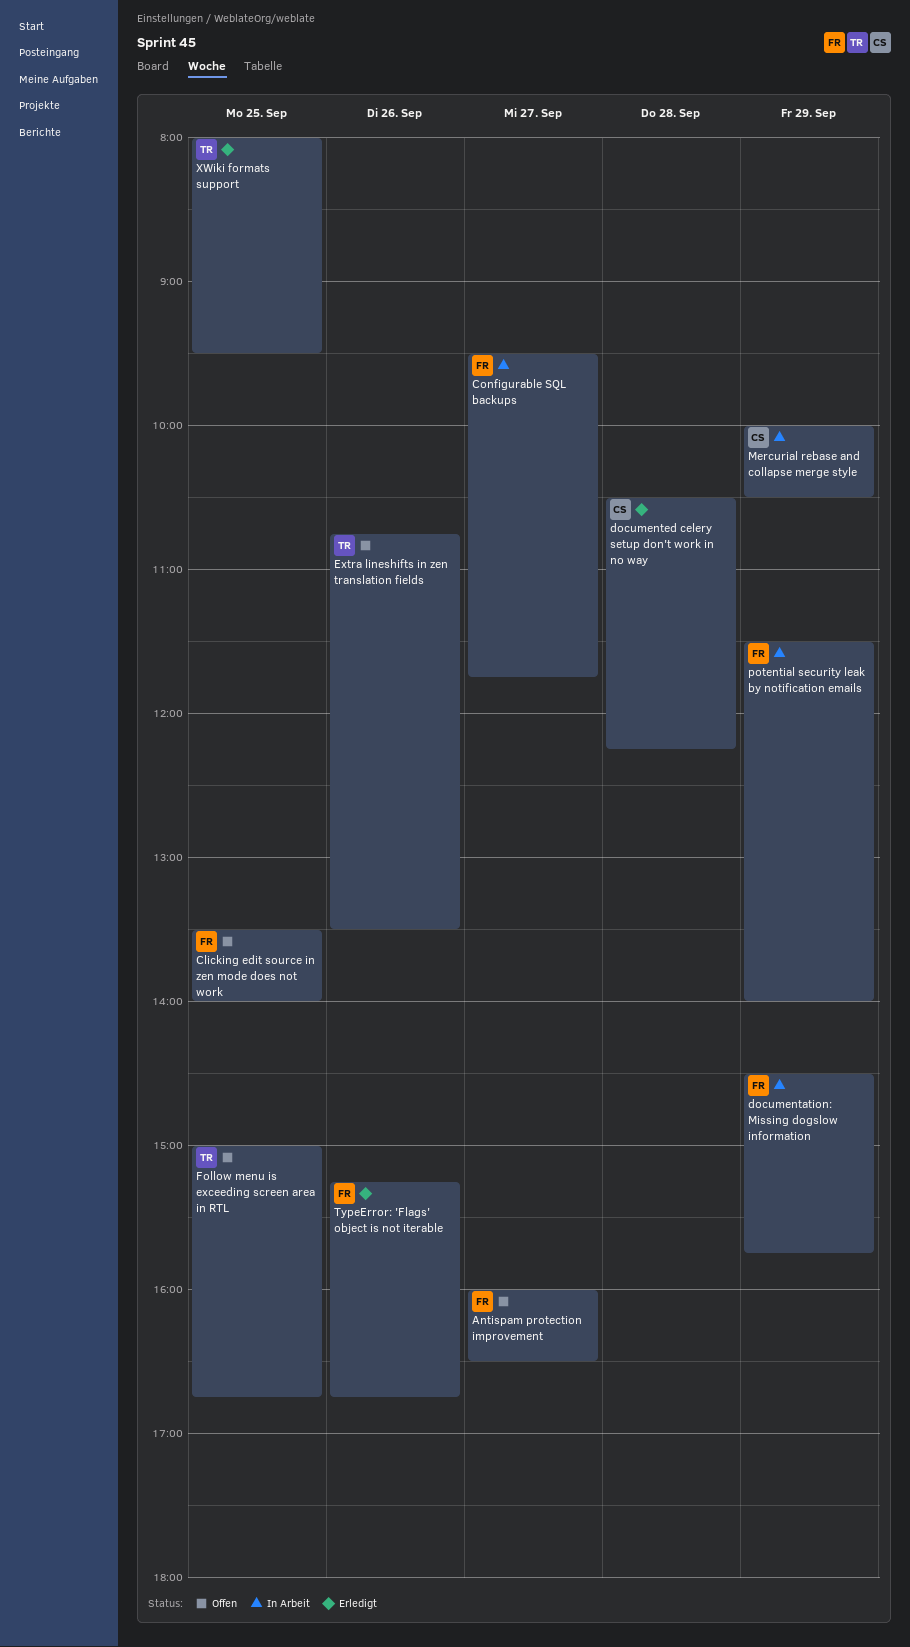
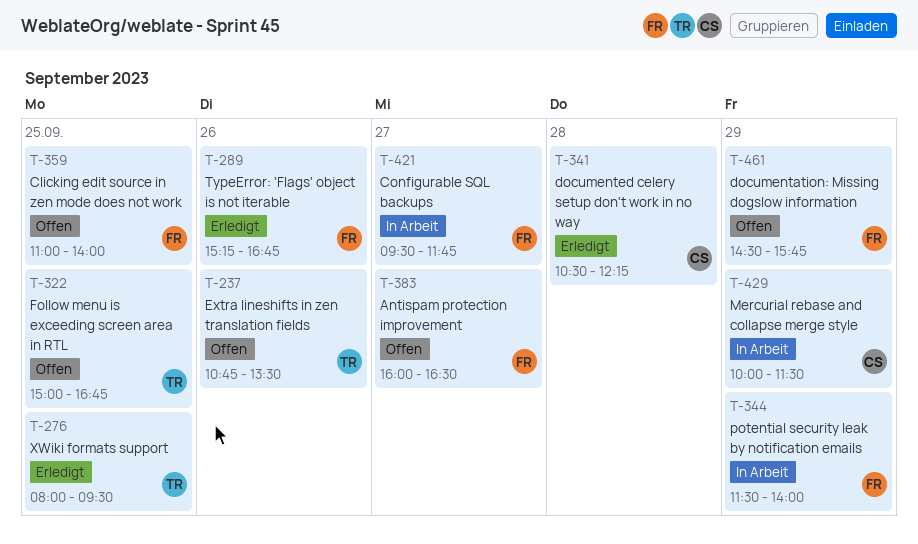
Clicking edit source in zen mode does not work, begins: 13:30 -> 11:00
documentation: Missing dogslow information, status: In Arbeit -> Offen
Mercurial rebase and collapse merge style, ends: 10:30 -> 11:30

